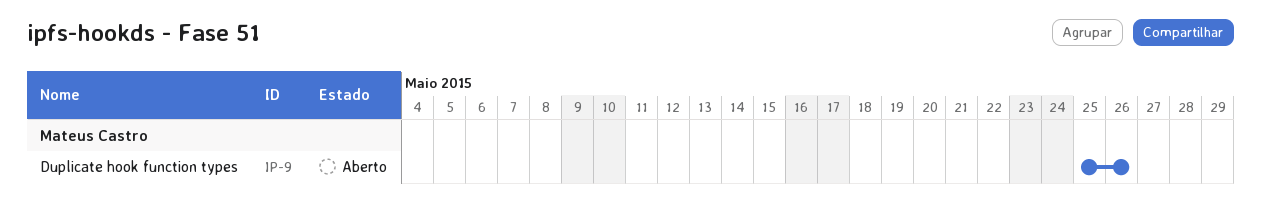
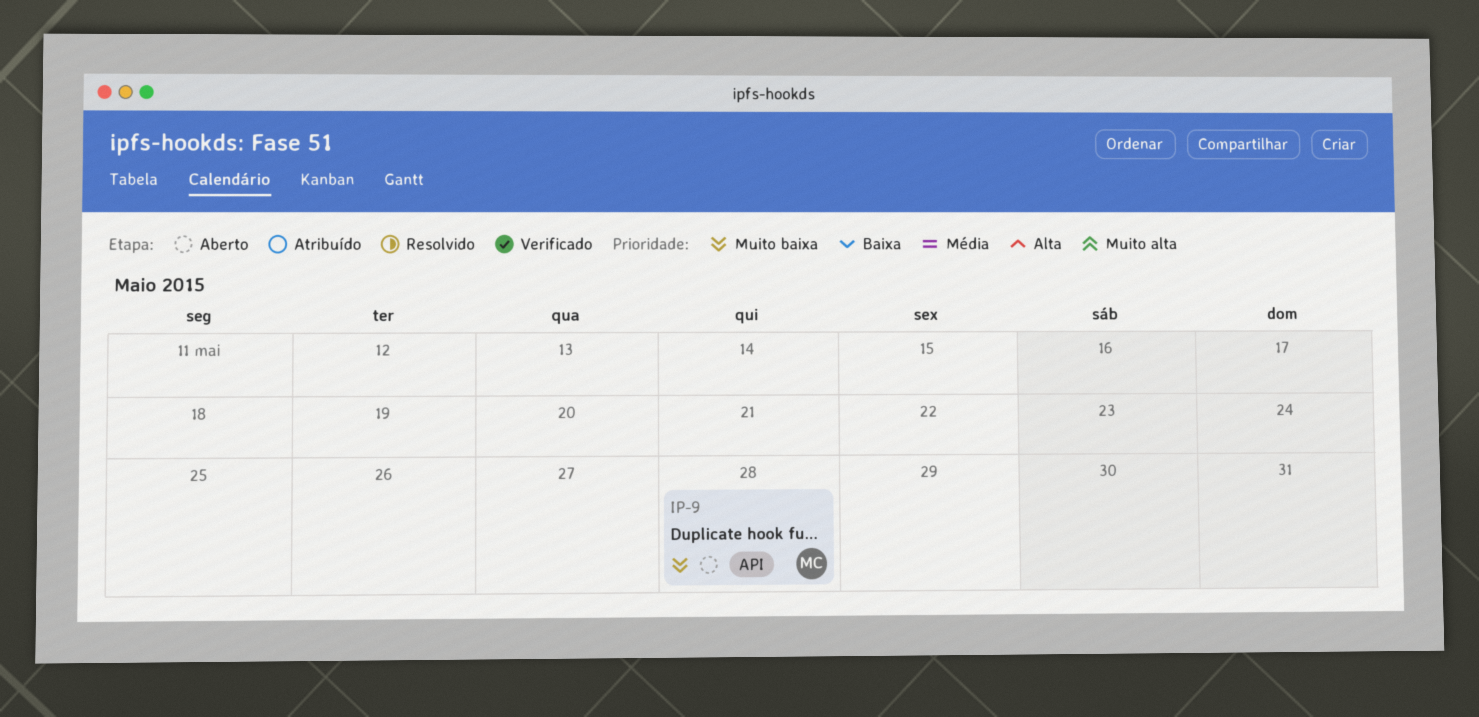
IP-9, due: May 26 -> May 28

